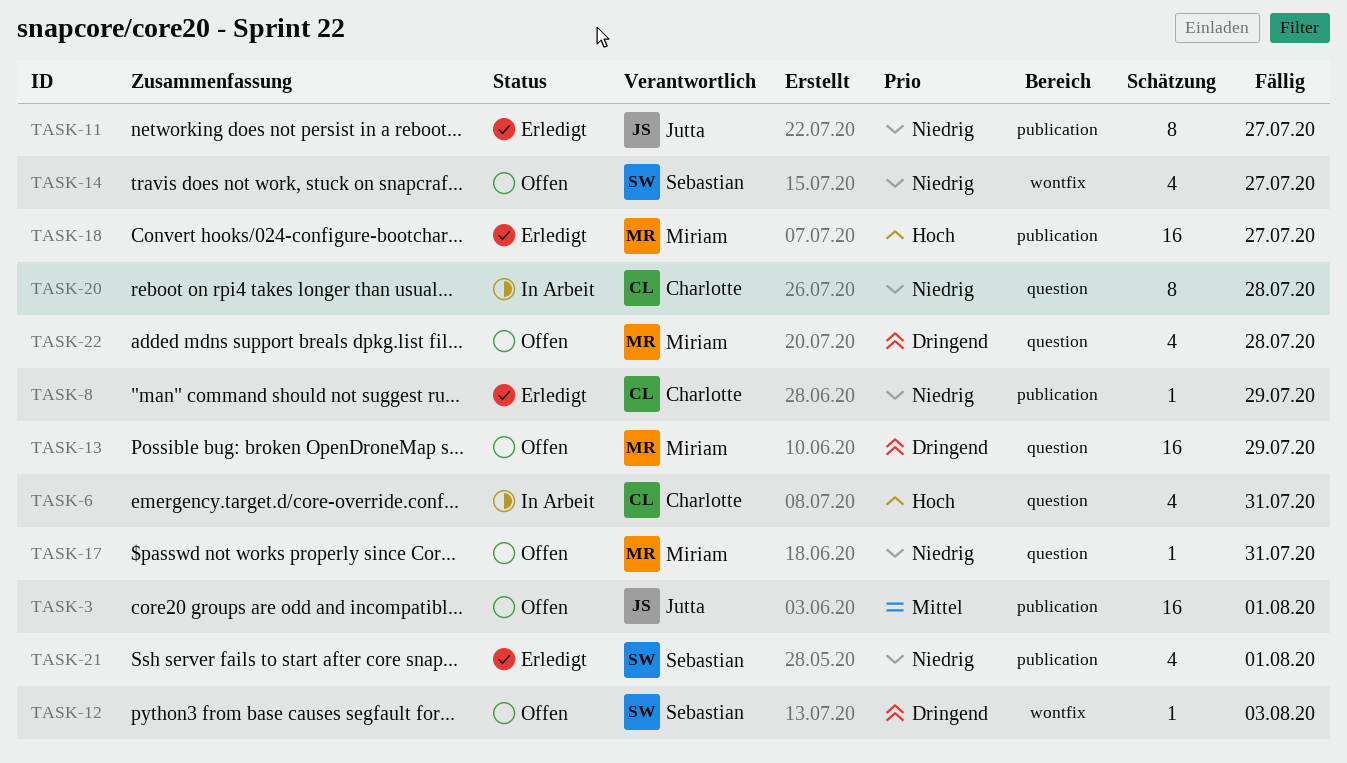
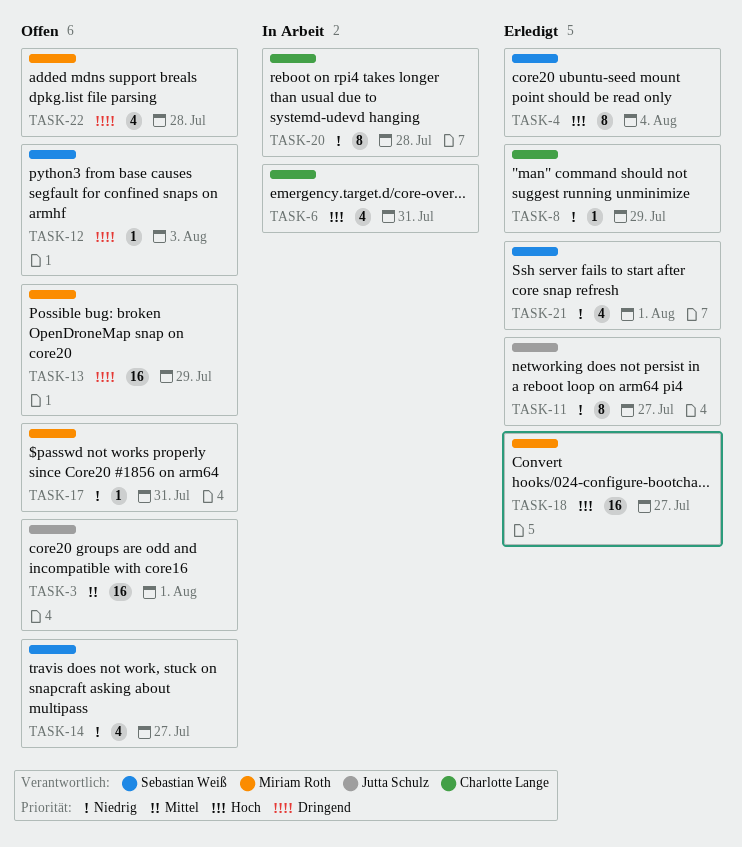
TASK-4: none -> present

